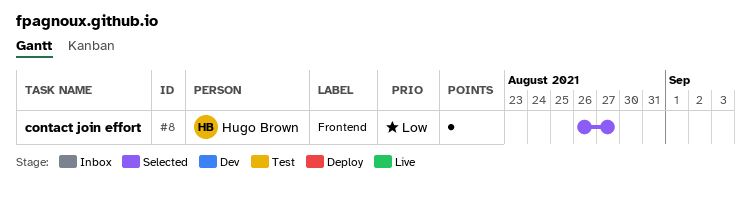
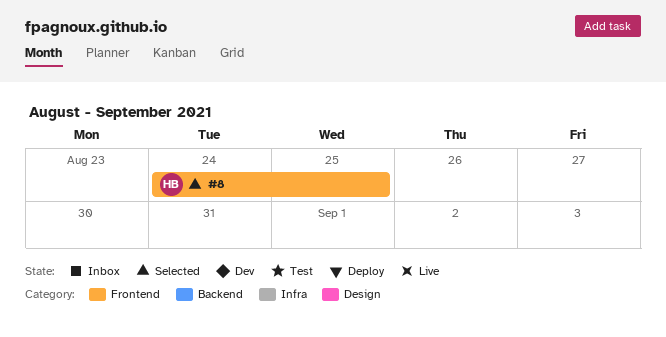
#8, start: Aug 26 -> Aug 24
#8, due: Aug 27 -> Aug 25

